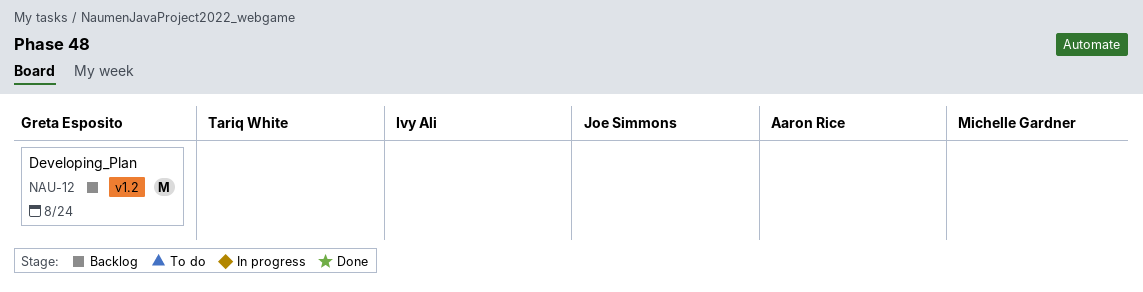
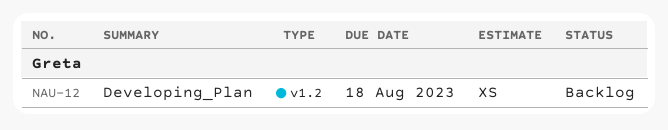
NAU-12, estimate: M -> XS
NAU-12, due: Aug 24 -> Aug 18

